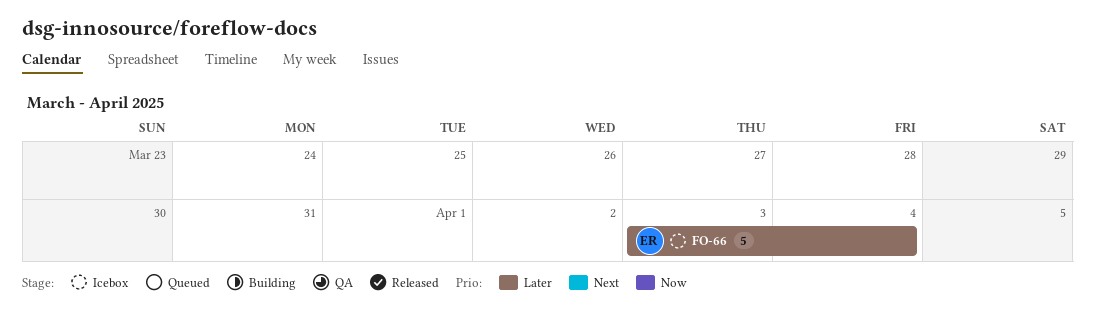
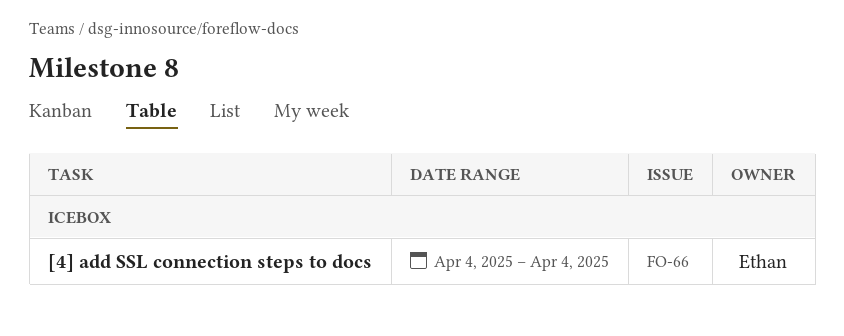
FO-66, start: Apr 3 -> Apr 4

